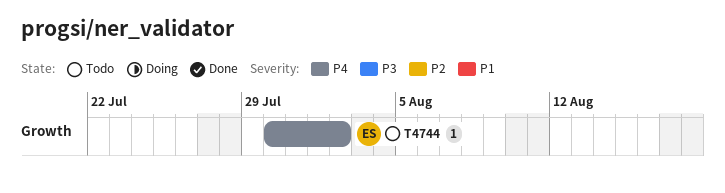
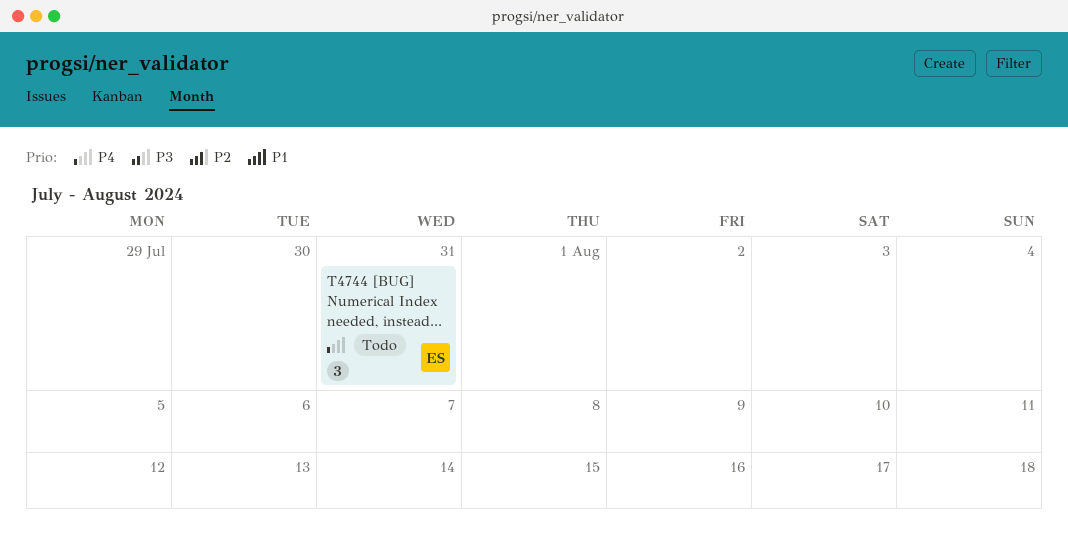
T4744, estimate: 1 -> 3
T4744, due: Aug 2 -> Jul 31

